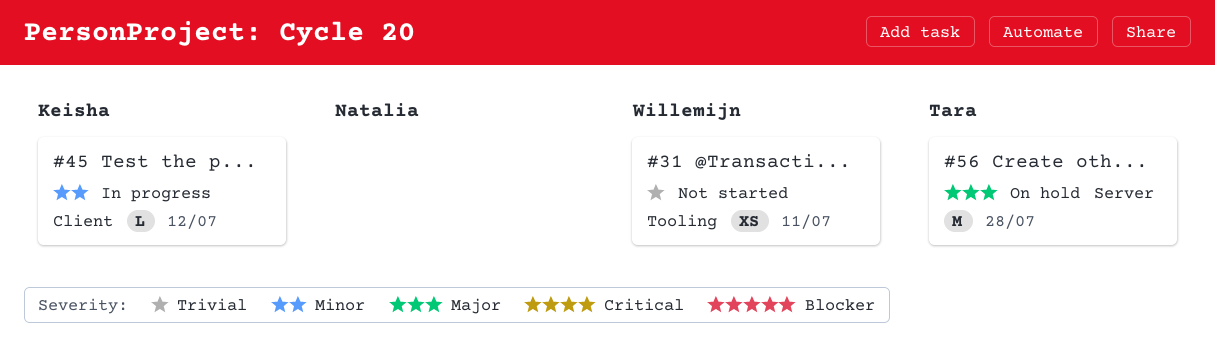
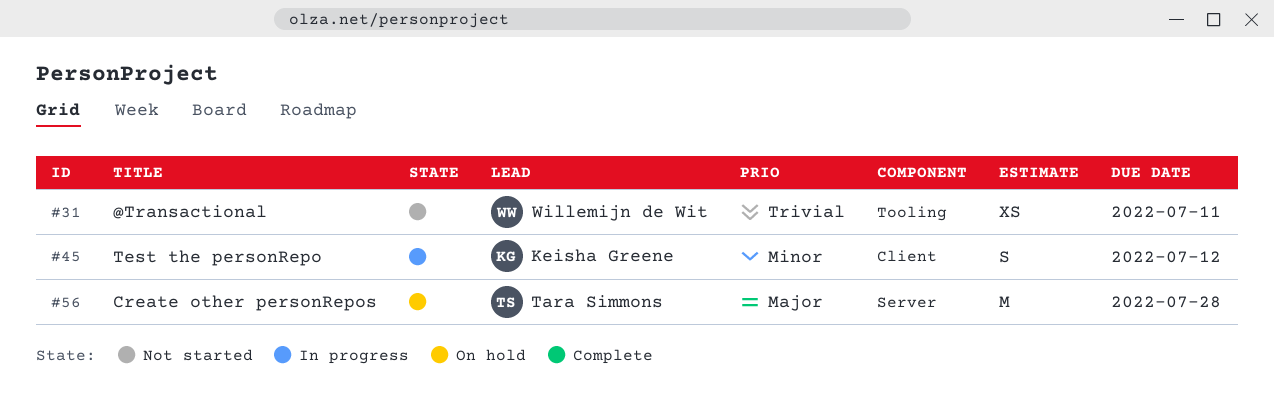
#45, estimate: L -> S

